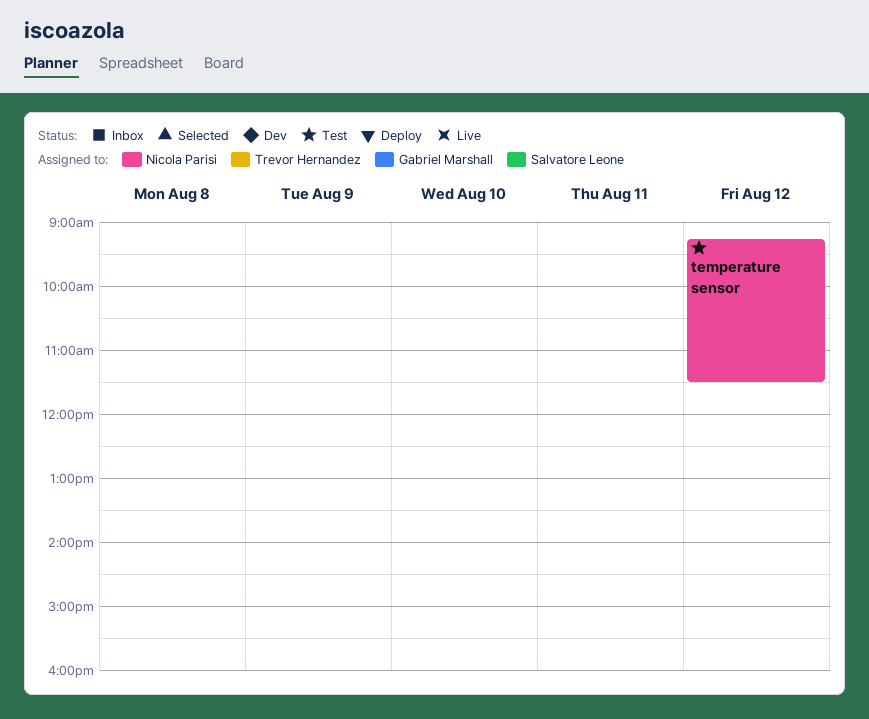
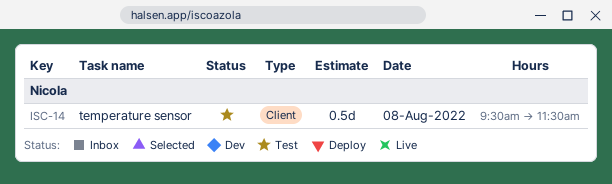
temperature sensor, day: Aug 12 -> Aug 8
temperature sensor, begins: 09:15 -> 09:30

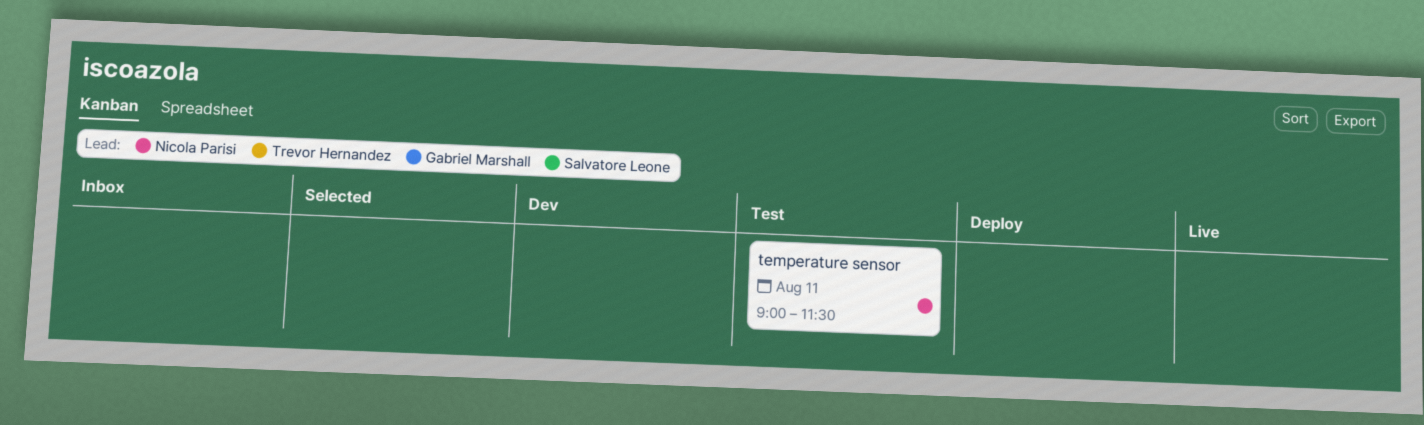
temperature sensor, day: Aug 8 -> Aug 11
temperature sensor, begins: 09:30 -> 09:00

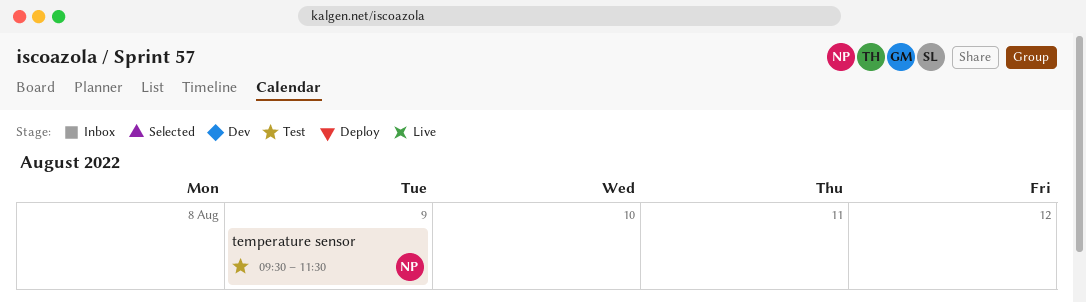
temperature sensor, day: Aug 11 -> Aug 9
temperature sensor, begins: 09:00 -> 09:30

